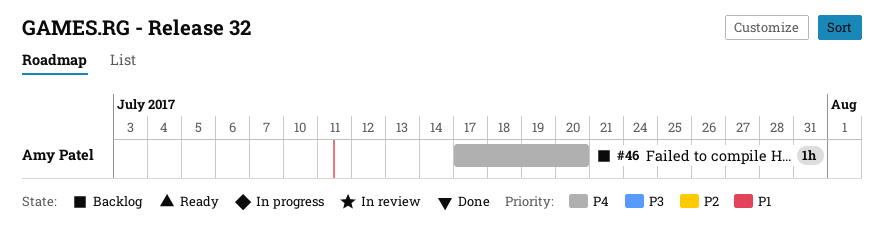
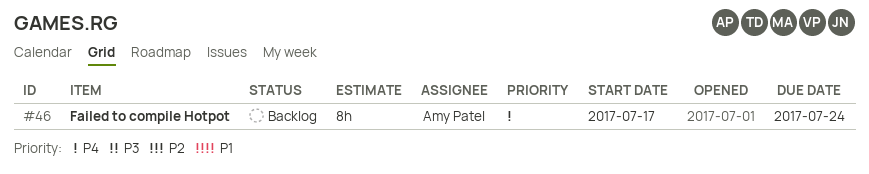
#46, estimate: 1h -> 8h
#46, due: Jul 20 -> Jul 24

